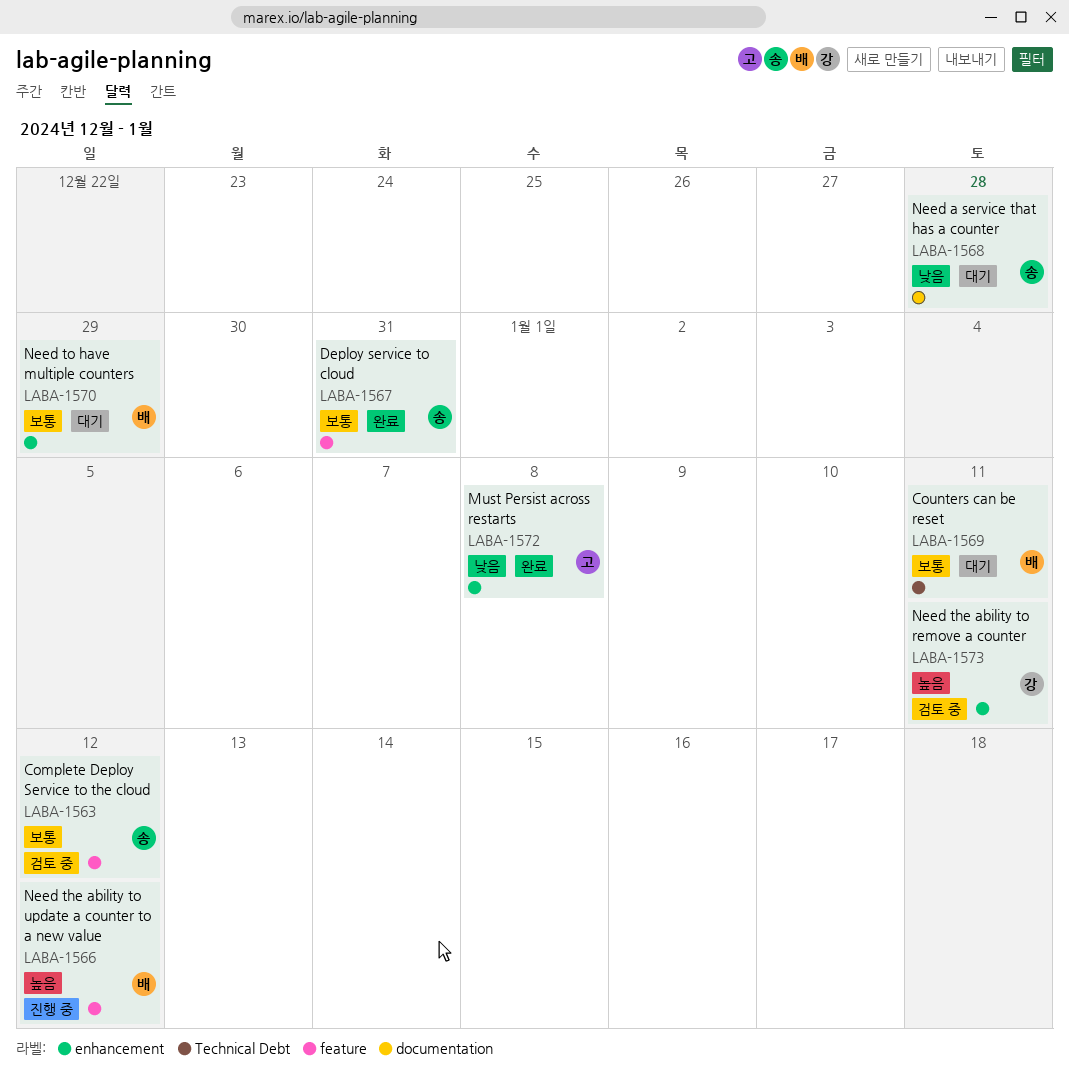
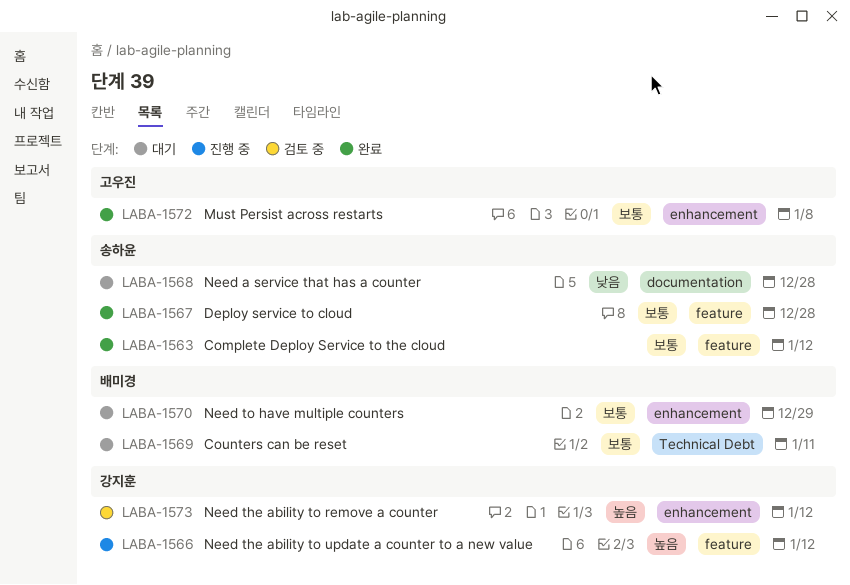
LABA-1563, status: 검토 중 -> 완료
LABA-1566, owner: 배미경 -> 강지훈
LABA-1567, due: Dec 31 -> Dec 28
LABA-1572, priority: 낮음 -> 보통
LABA-1573, due: Jan 11 -> Jan 12

